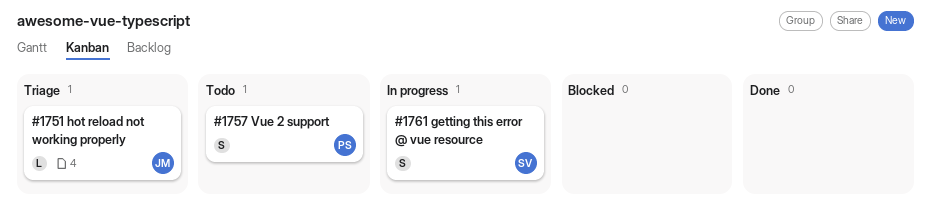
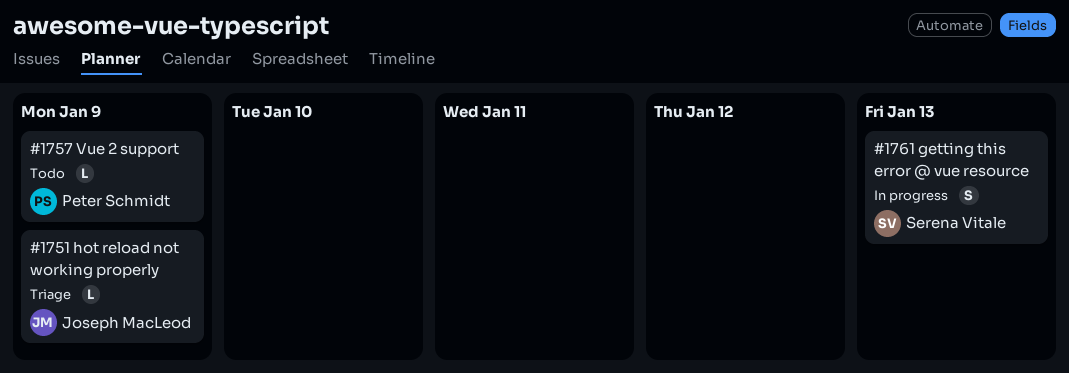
#1757, estimate: S -> L

